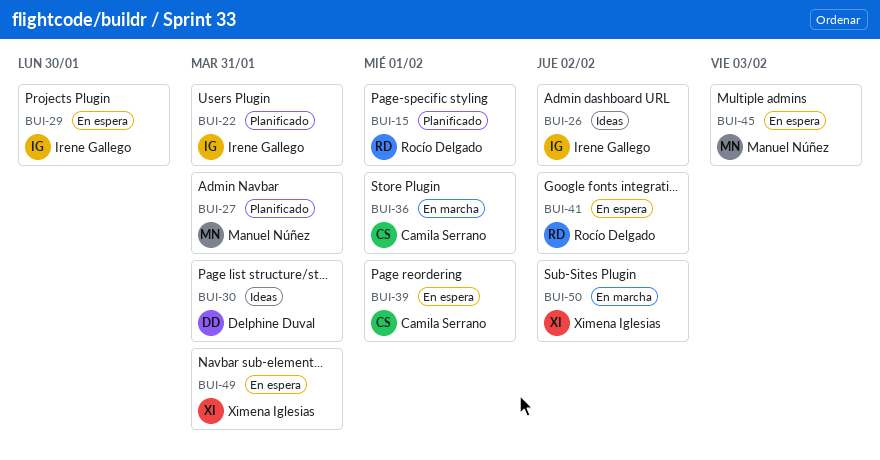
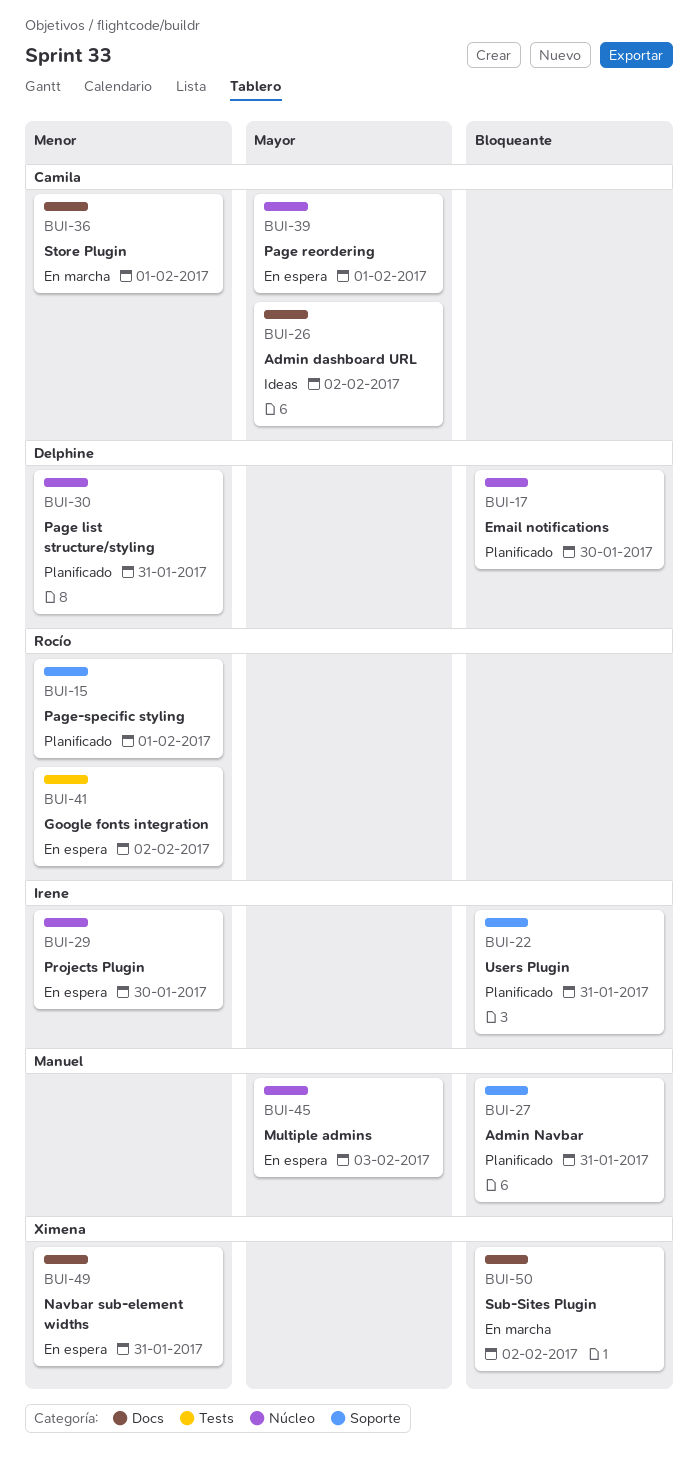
BUI-17: none -> present
BUI-26, owner: Irene Gallego -> Camila Serrano
BUI-30, status: Ideas -> Planificado

